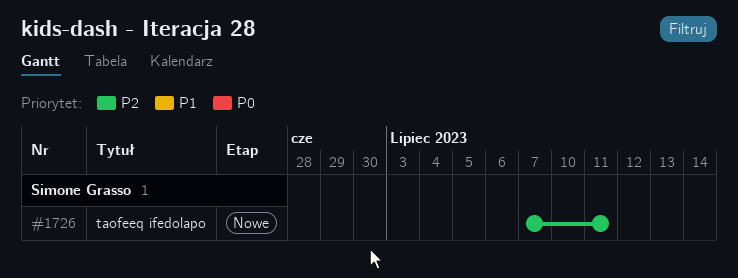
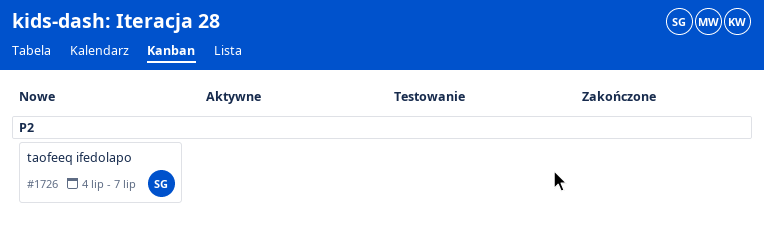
#1726, start: Jul 7 -> Jul 4
#1726, due: Jul 11 -> Jul 7

